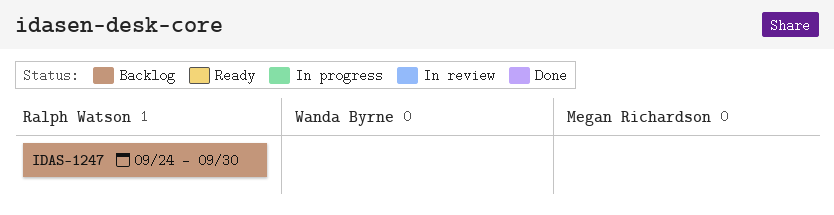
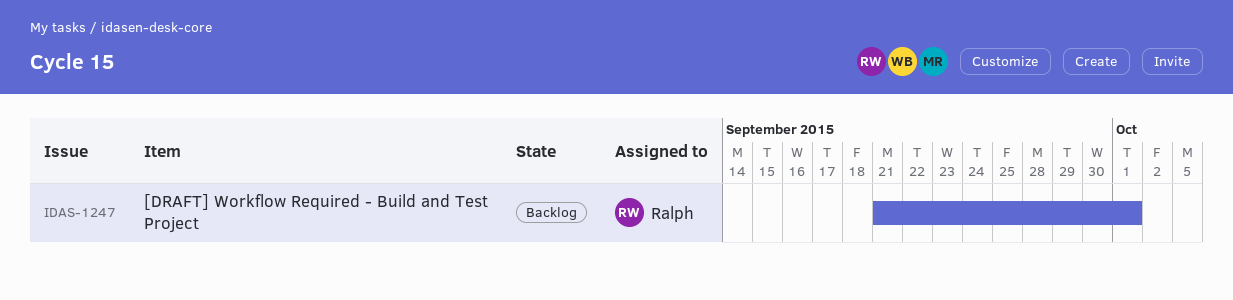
IDAS-1247, start: Sep 24 -> Sep 21
IDAS-1247, due: Sep 30 -> Oct 1

